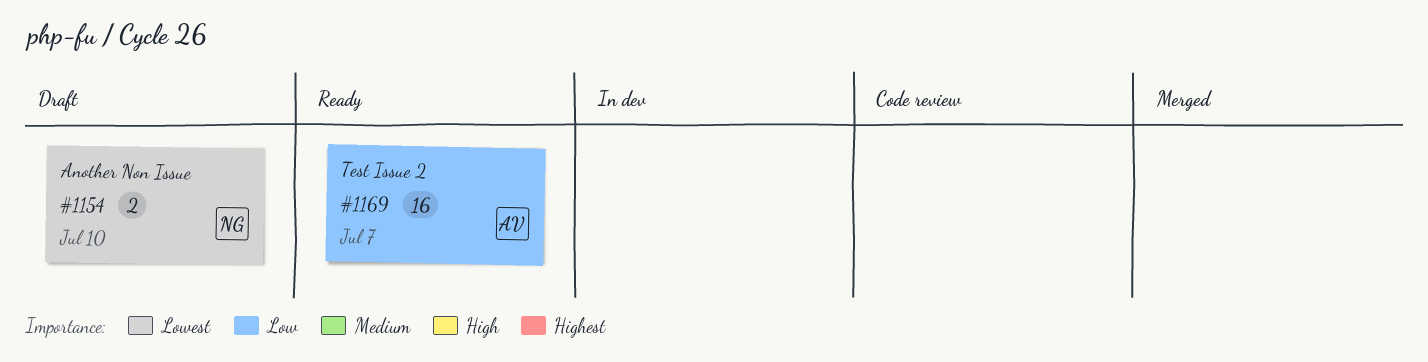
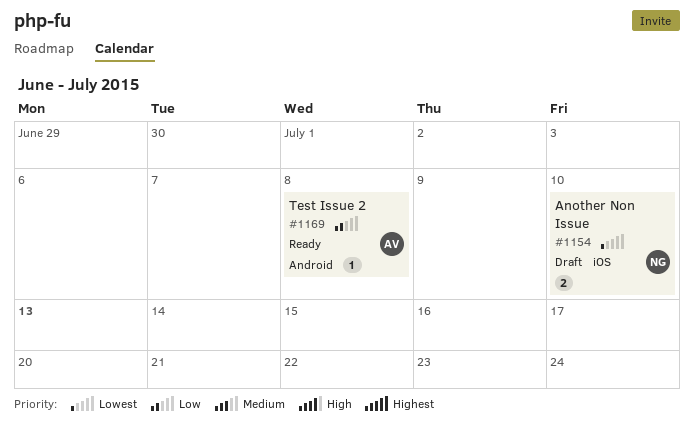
#1169, estimate: 16 -> 1
#1169, due: Jul 7 -> Jul 8

